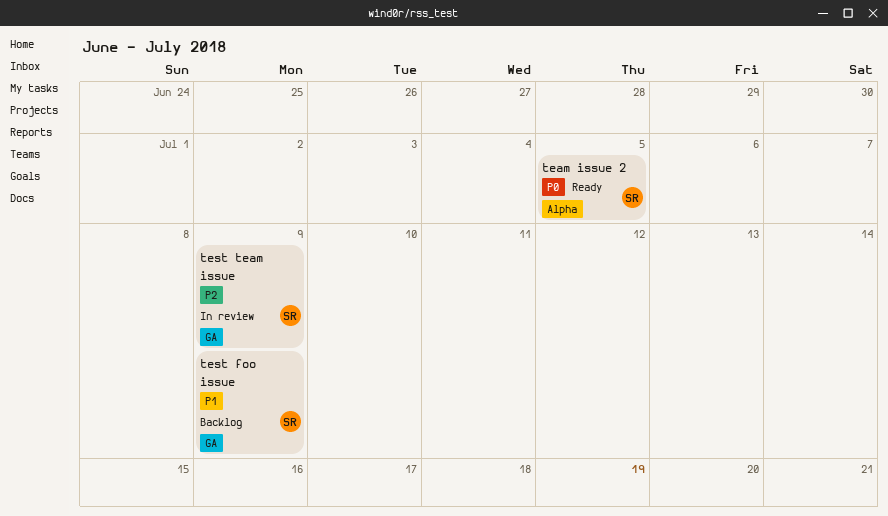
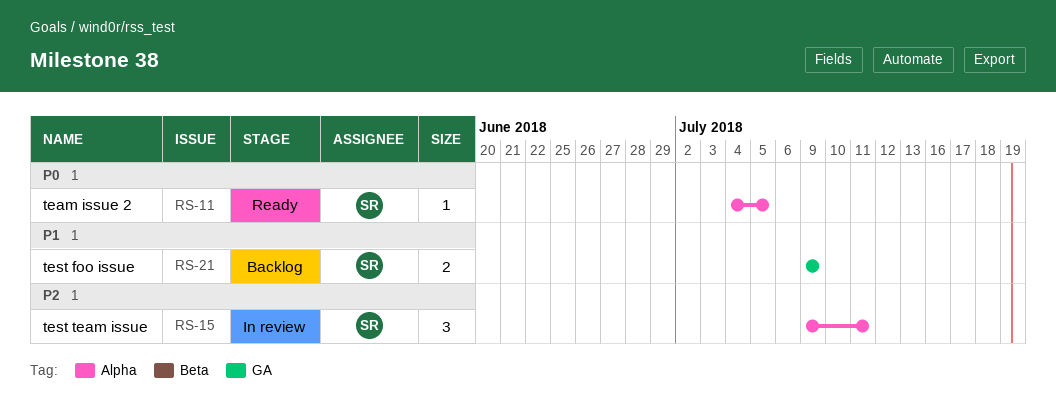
test team issue, label: GA -> Alpha
test team issue, due: Jul 9 -> Jul 11

